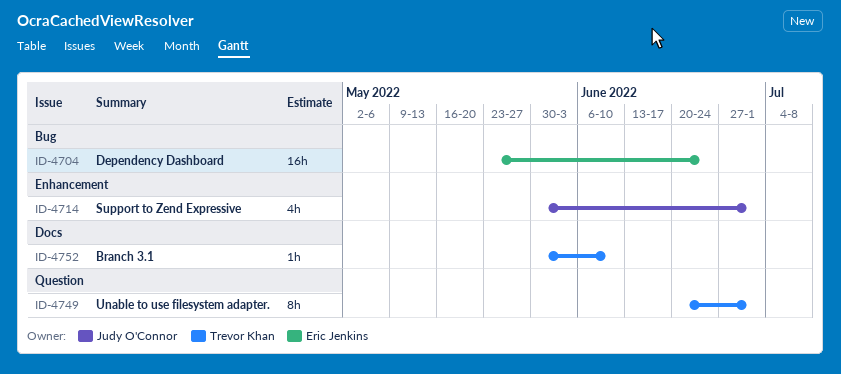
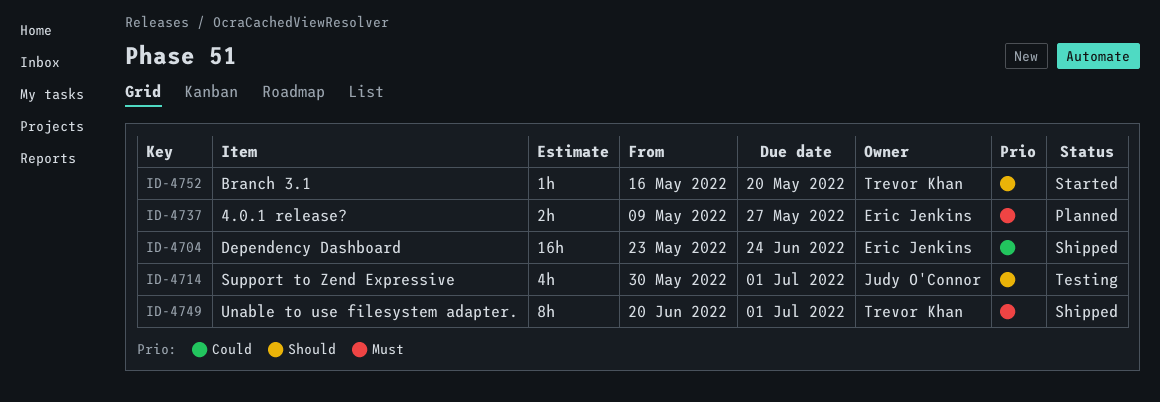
ID-4737: none -> present
ID-4752, start: May 30 -> May 16
ID-4752, due: Jun 10 -> May 20

